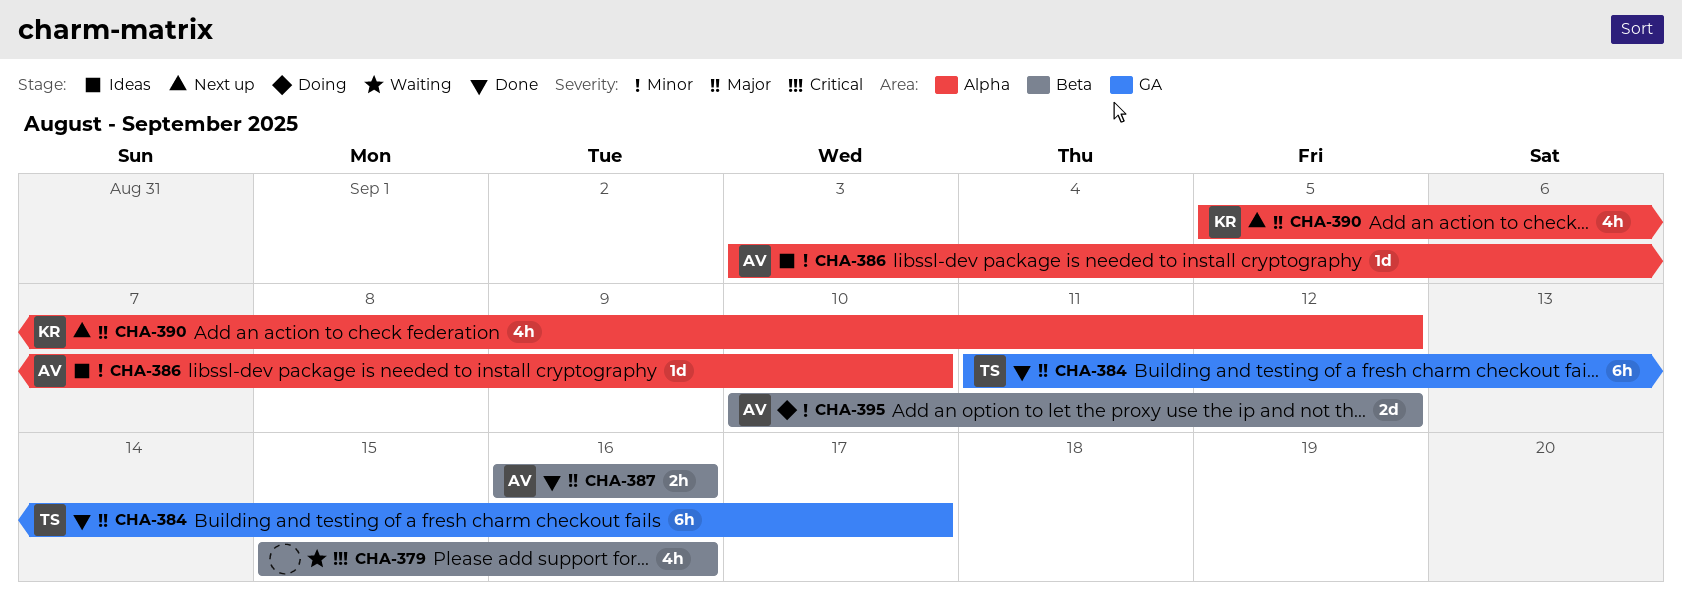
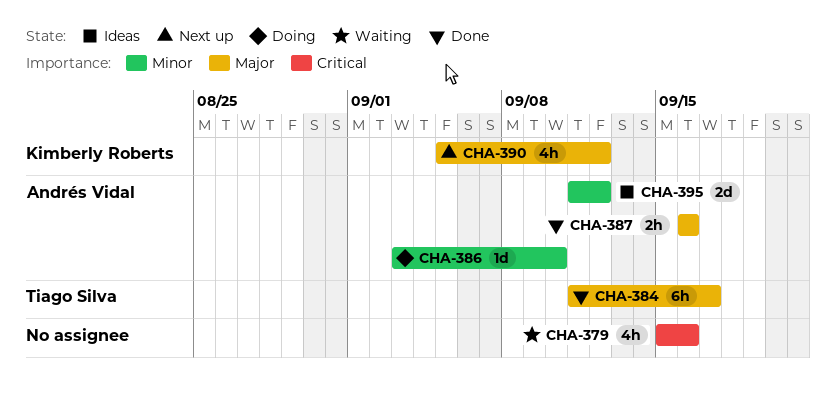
CHA-386, status: Ideas -> Doing
CHA-395, status: Doing -> Ideas
CHA-395, start: Sep 10 -> Sep 11

